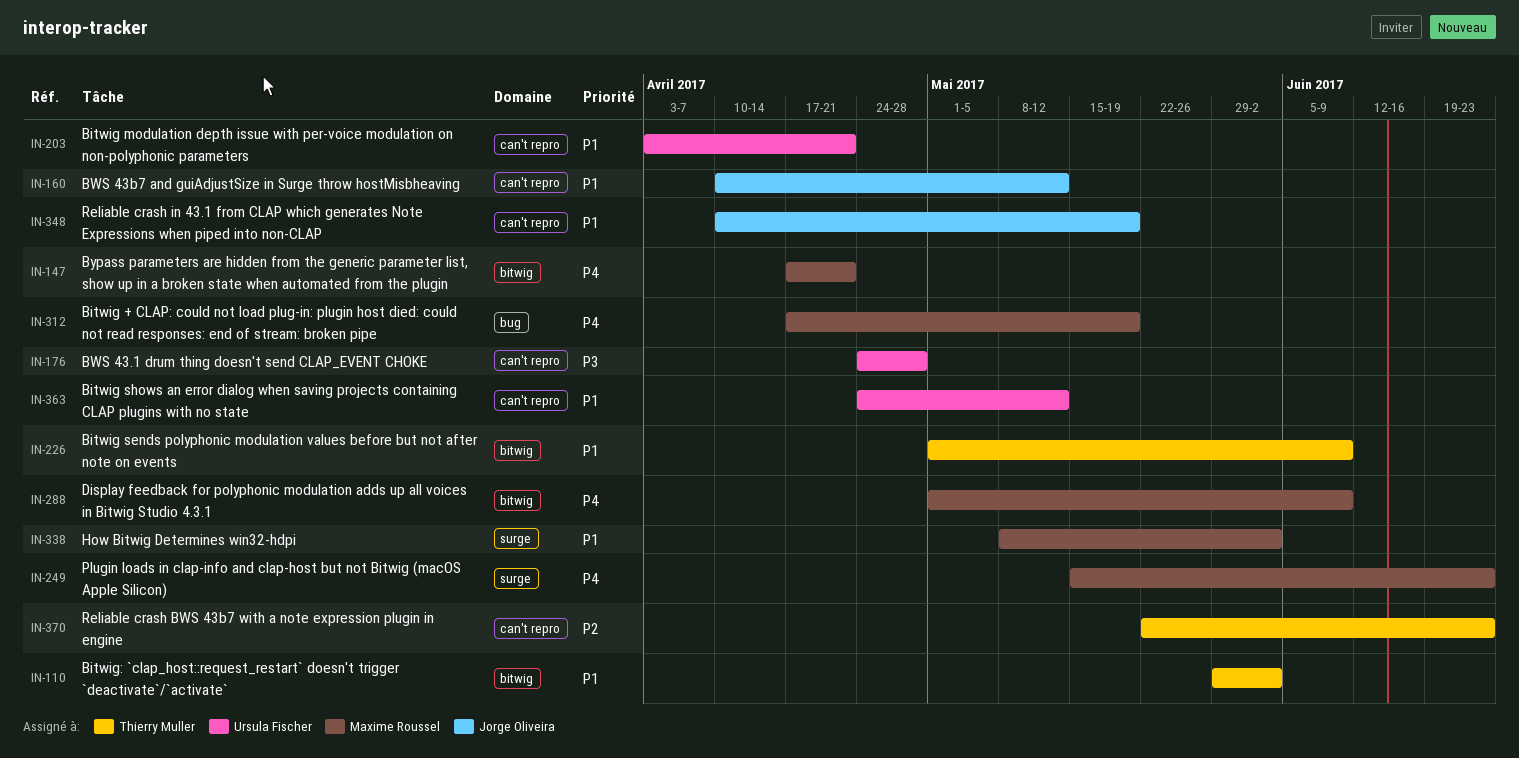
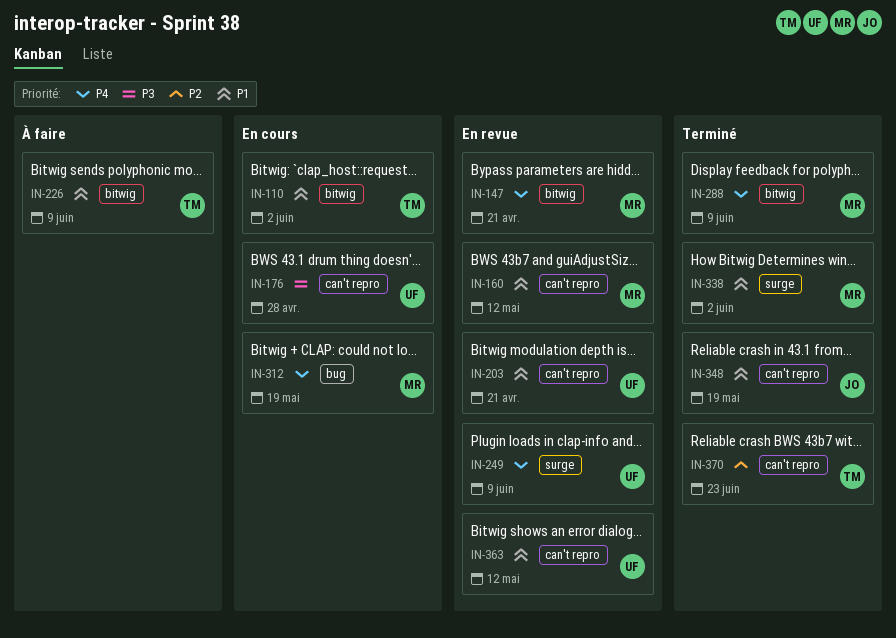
IN-160, owner: Jorge Oliveira -> Maxime Roussel
IN-249, owner: Maxime Roussel -> Ursula Fischer
IN-249, due: Jun 23 -> Jun 9

